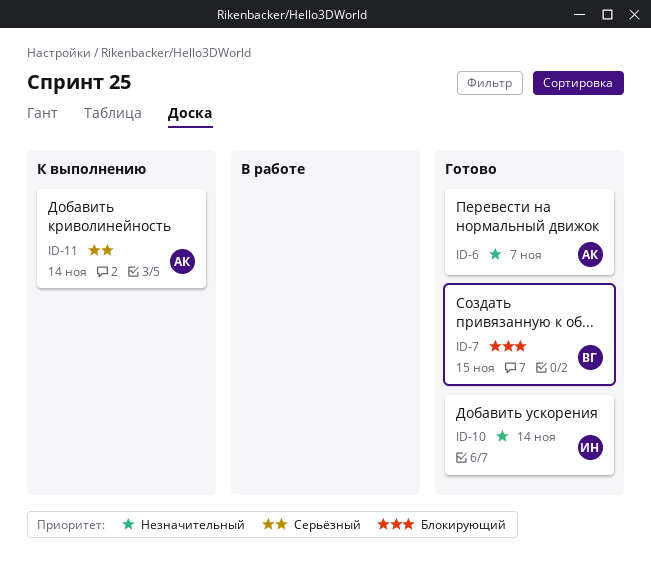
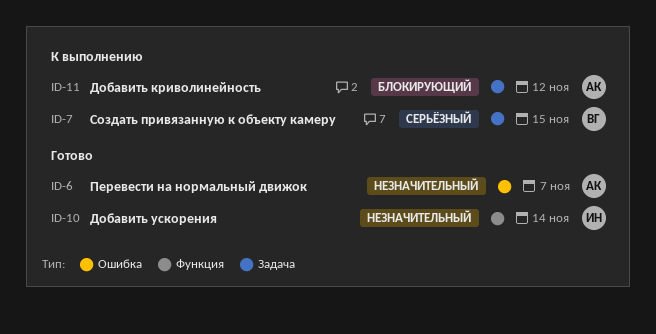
ID-7, status: Готово -> К выполнению
ID-7, priority: Блокирующий -> Серьёзный
ID-11, priority: Серьёзный -> Блокирующий
ID-11, due: Nov 14 -> Nov 12

